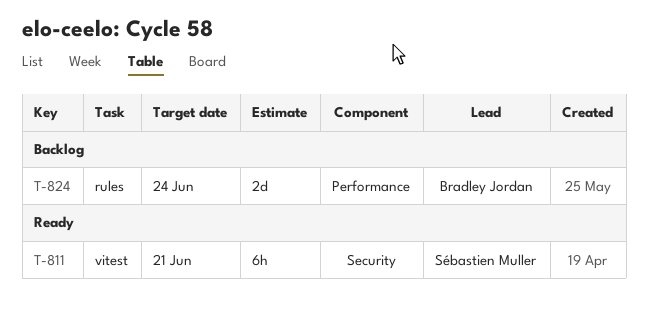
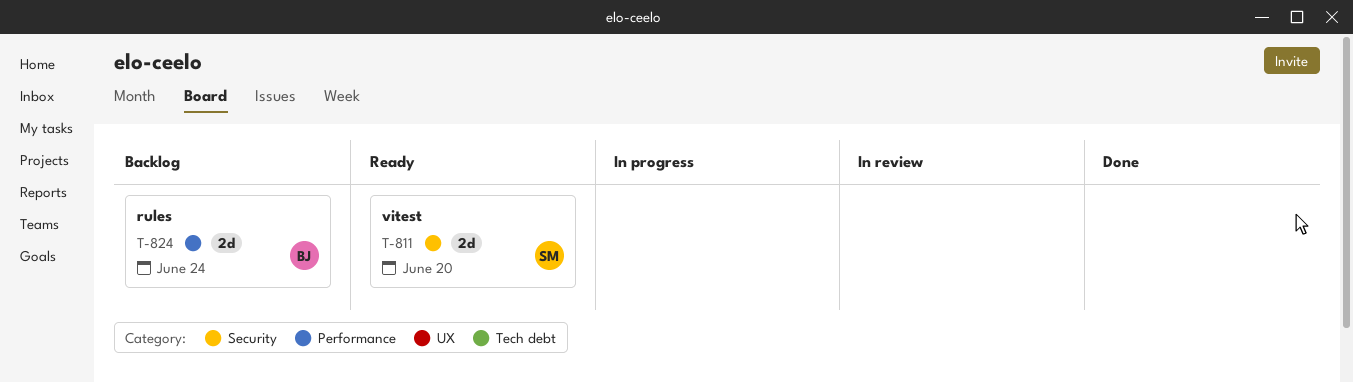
T-811, estimate: 6h -> 2d
T-811, due: Jun 21 -> Jun 20

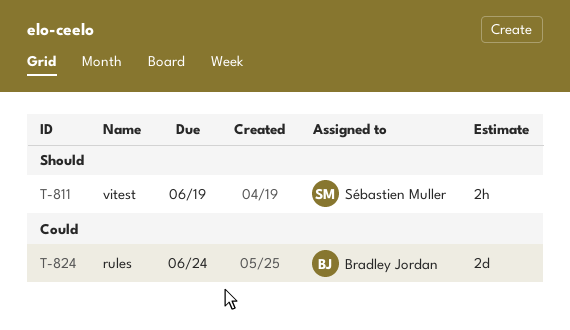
T-811, estimate: 2d -> 2h
T-811, due: Jun 20 -> Jun 19

